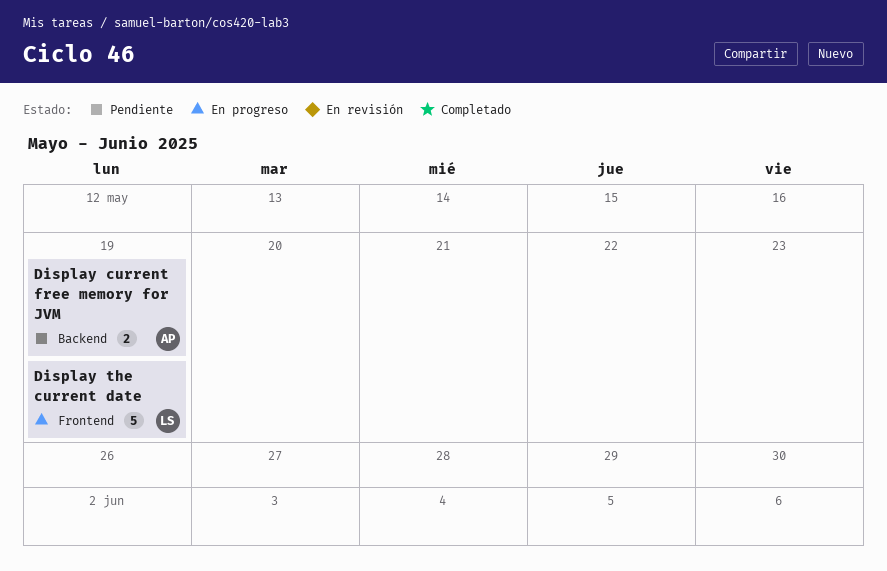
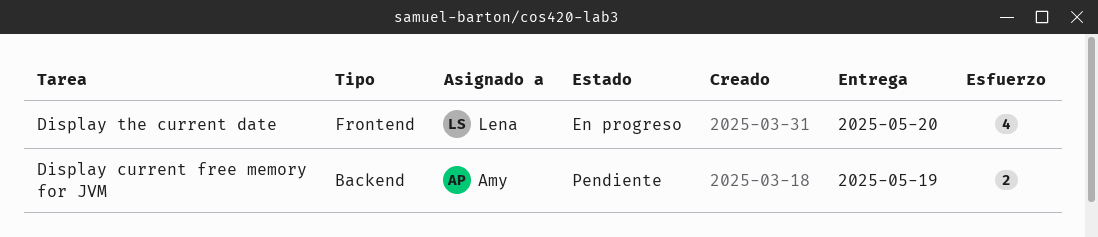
Display the current date, estimate: 5 -> 4
Display the current date, due: May 19 -> May 20

